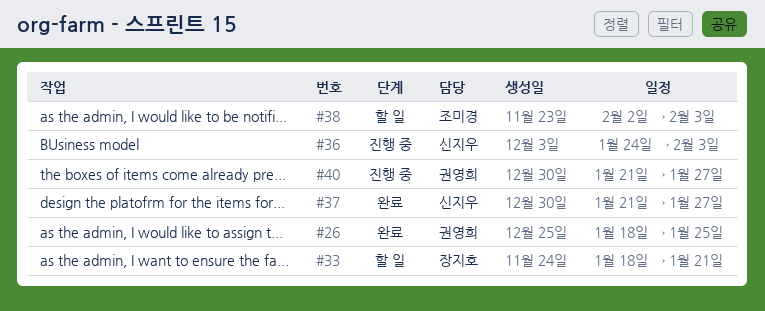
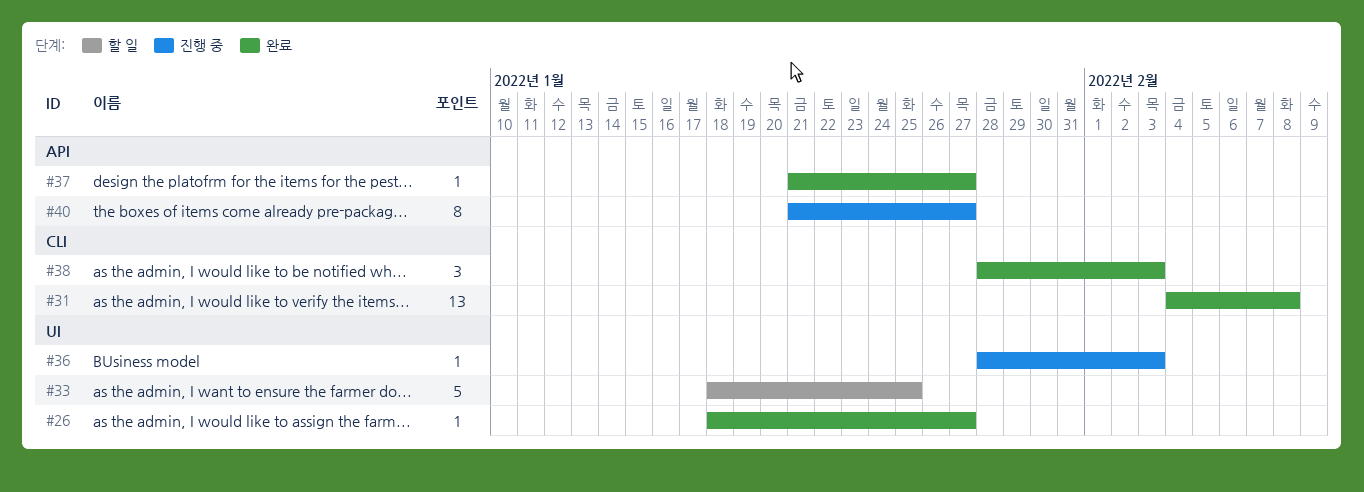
#26, due: Jan 25 -> Jan 27
#31: none -> present
#33, due: Jan 21 -> Jan 25
#36, start: Jan 24 -> Jan 28
#38, status: 할 일 -> 완료
#38, start: Feb 2 -> Jan 28

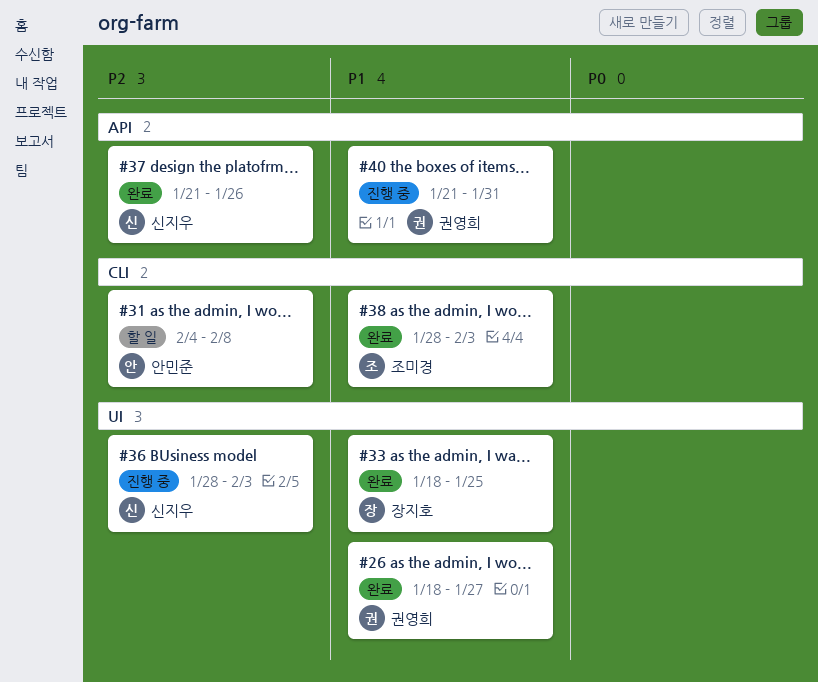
#31, status: 완료 -> 할 일
#33, status: 할 일 -> 완료
#37, due: Jan 27 -> Jan 26
#40, due: Jan 27 -> Jan 31

